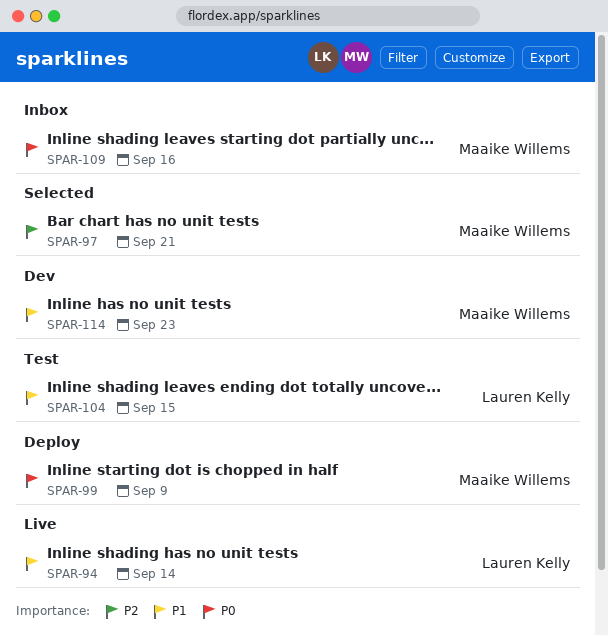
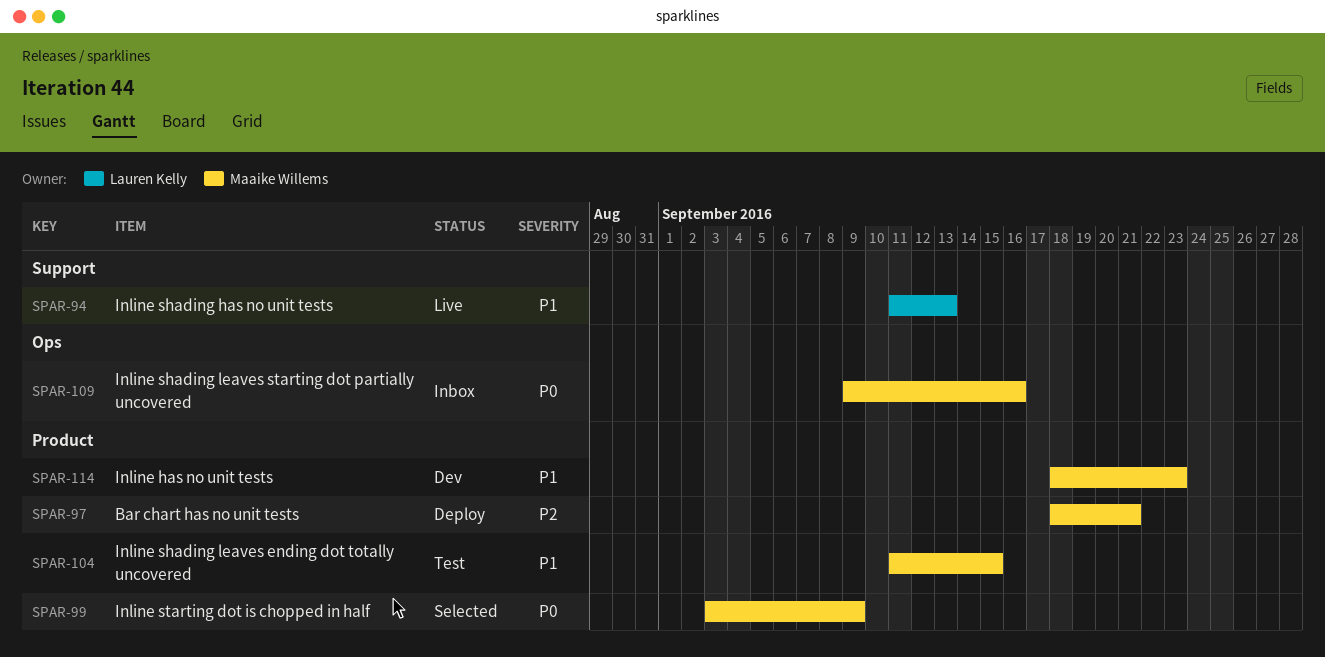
SPAR-94, due: Sep 14 -> Sep 13
SPAR-97, status: Selected -> Deploy
SPAR-99, status: Deploy -> Selected
SPAR-104, owner: Lauren Kelly -> Maaike Willems

